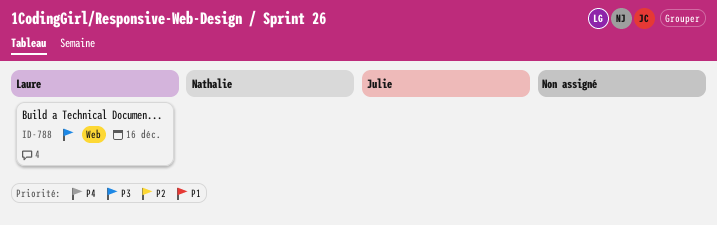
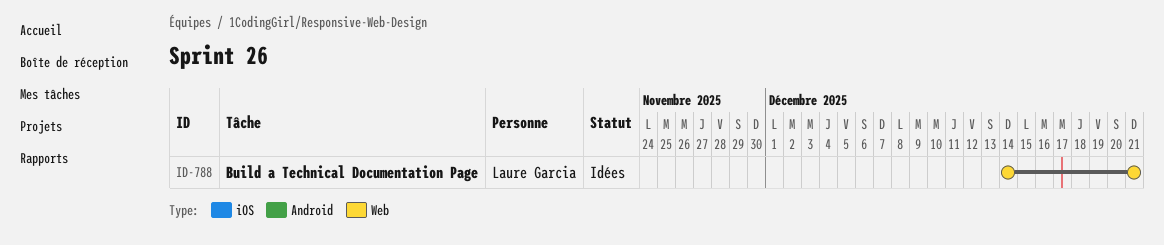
ID-788, due: Dec 16 -> Dec 21

